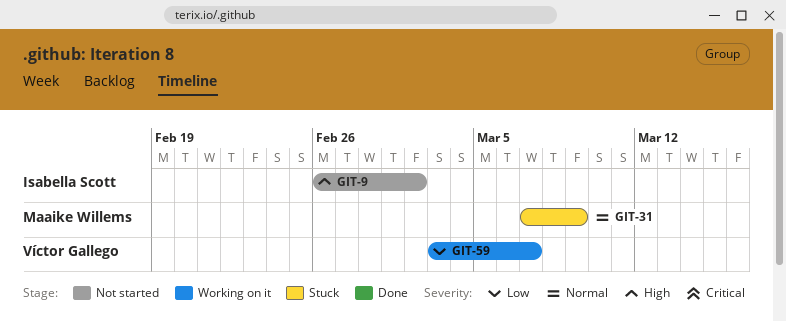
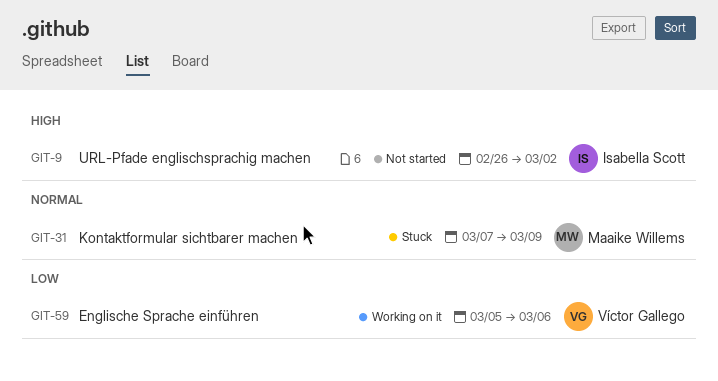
GIT-59, start: Mar 3 -> Mar 5
GIT-59, due: Mar 7 -> Mar 6

